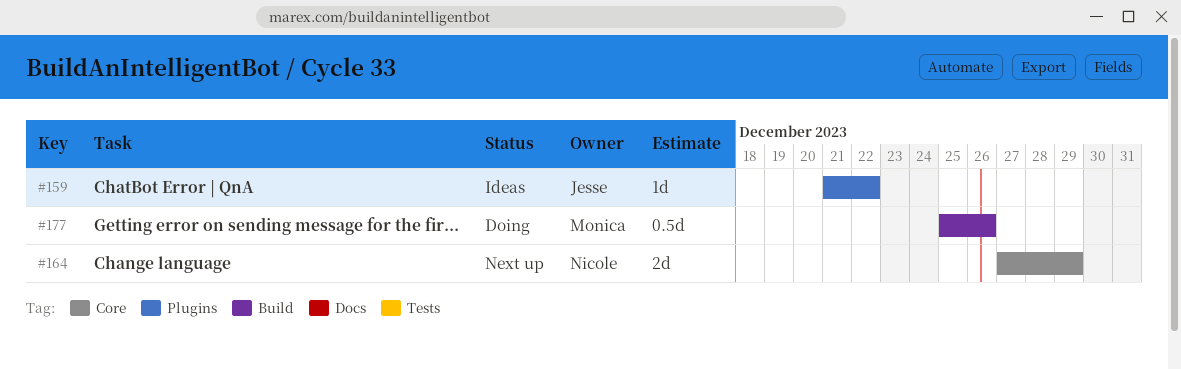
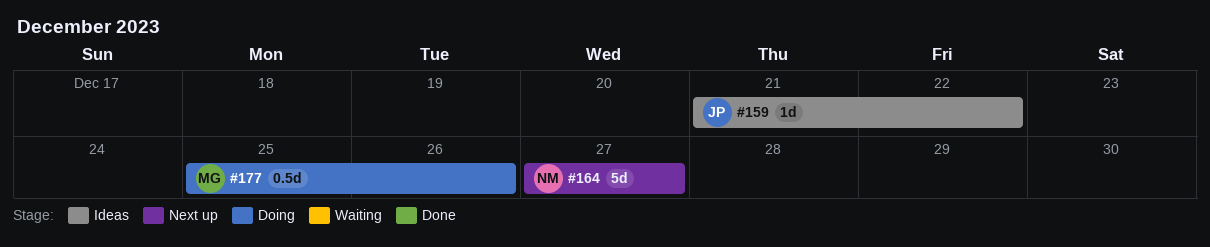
#164, estimate: 2d -> 5d
#164, due: Dec 29 -> Dec 27

